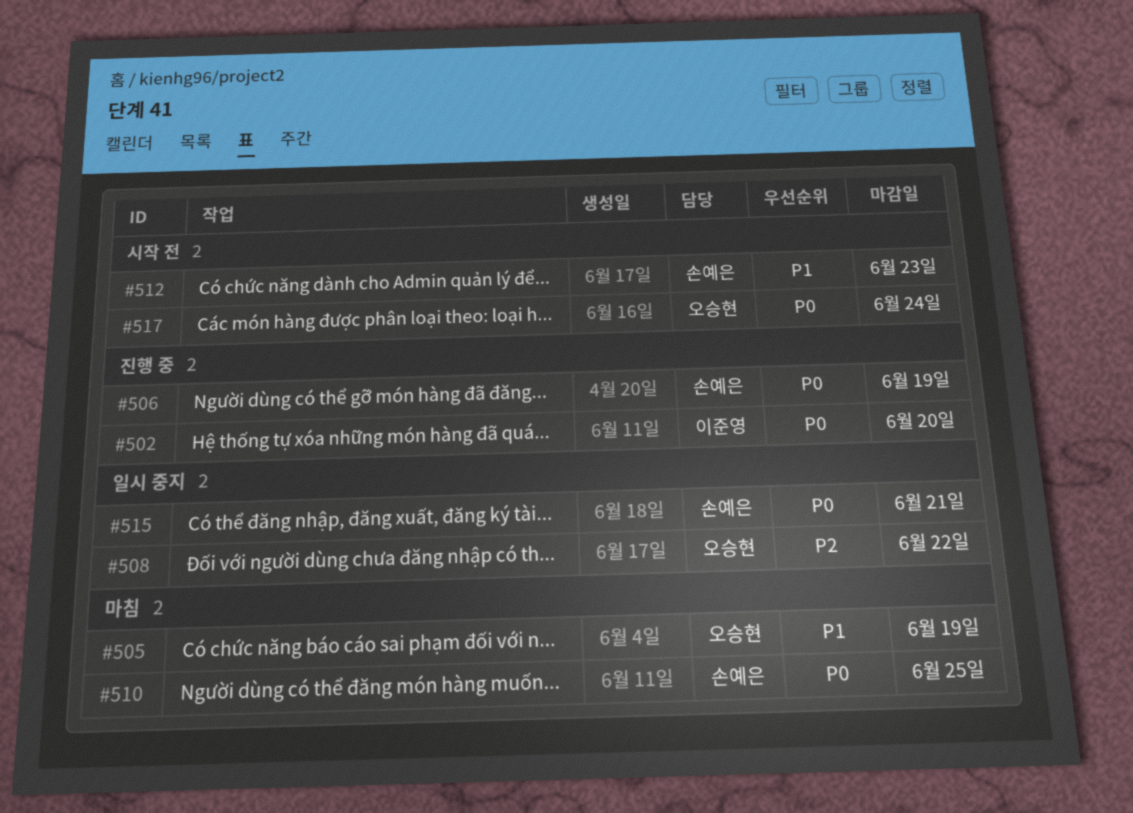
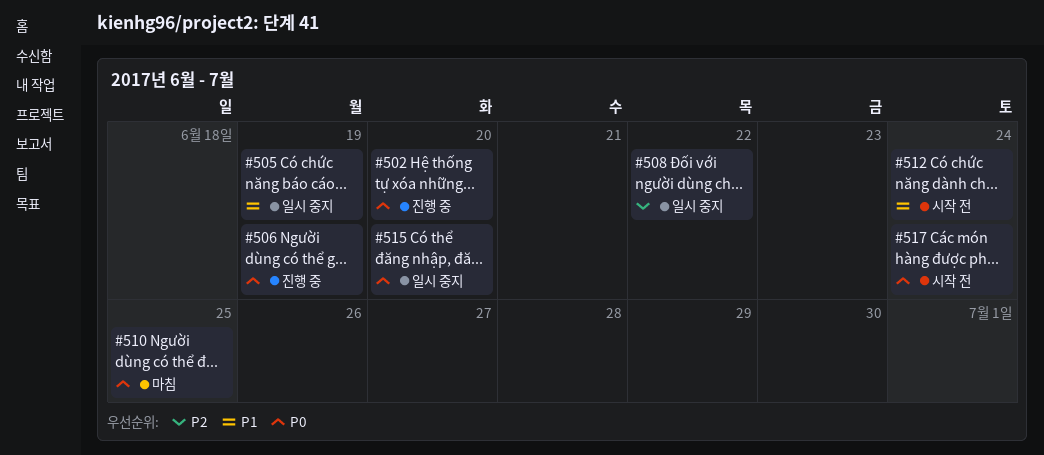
#505, status: 마침 -> 일시 중지
#512, due: Jun 23 -> Jun 24
#515, due: Jun 21 -> Jun 20

